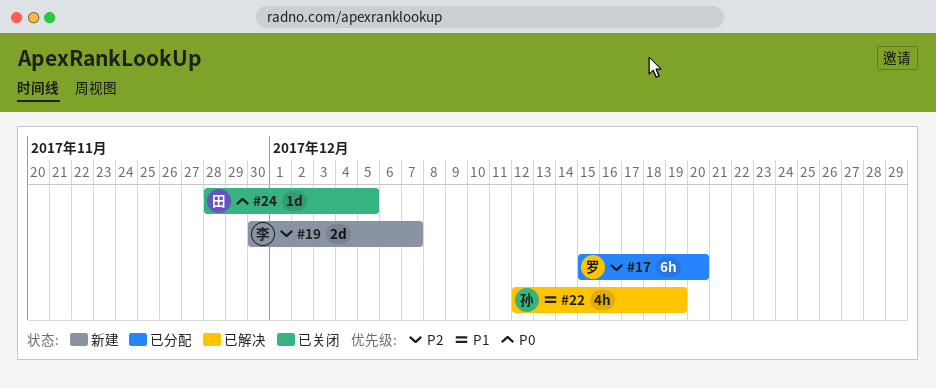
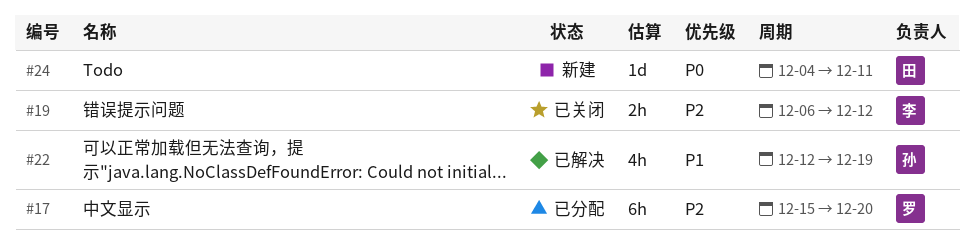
#19, status: 新建 -> 已关闭
#19, estimate: 2d -> 2h
#19, start: Nov 30 -> Dec 6
#19, due: Dec 7 -> Dec 12
#24, status: 已关闭 -> 新建
#24, start: Nov 28 -> Dec 4
#24, due: Dec 5 -> Dec 11

